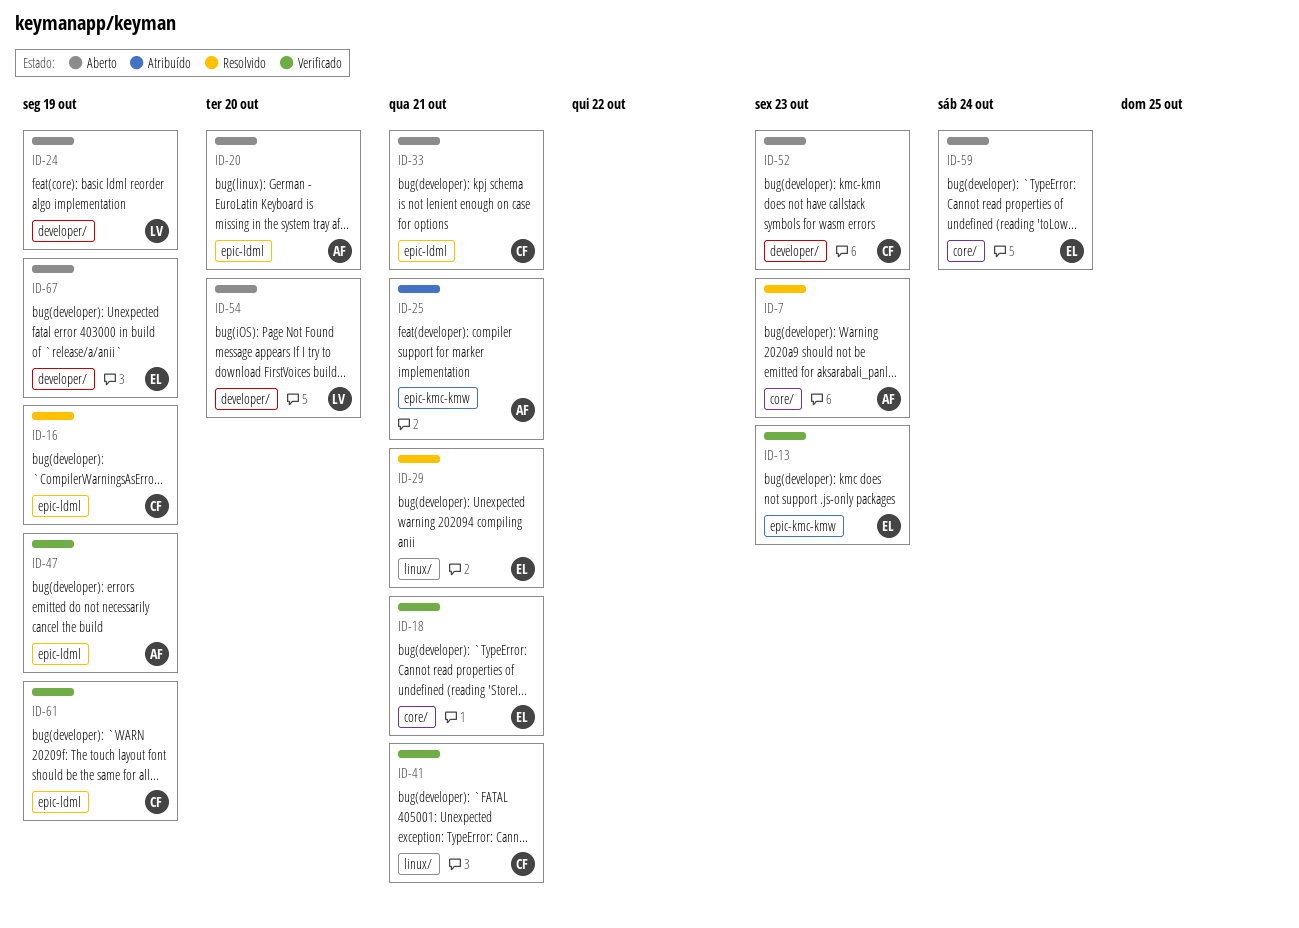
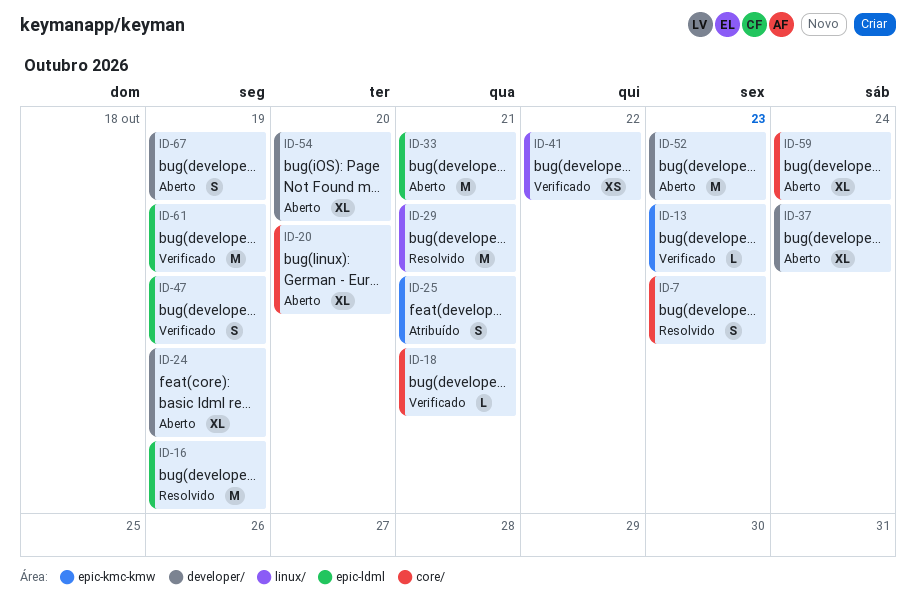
ID-20, label: epic-ldml -> core/
ID-37: none -> present
ID-41, due: Oct 21 -> Oct 22

